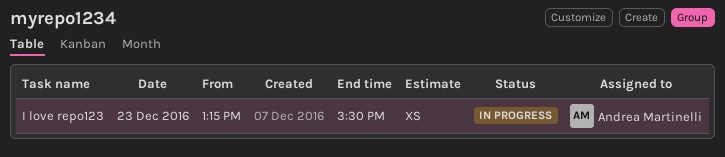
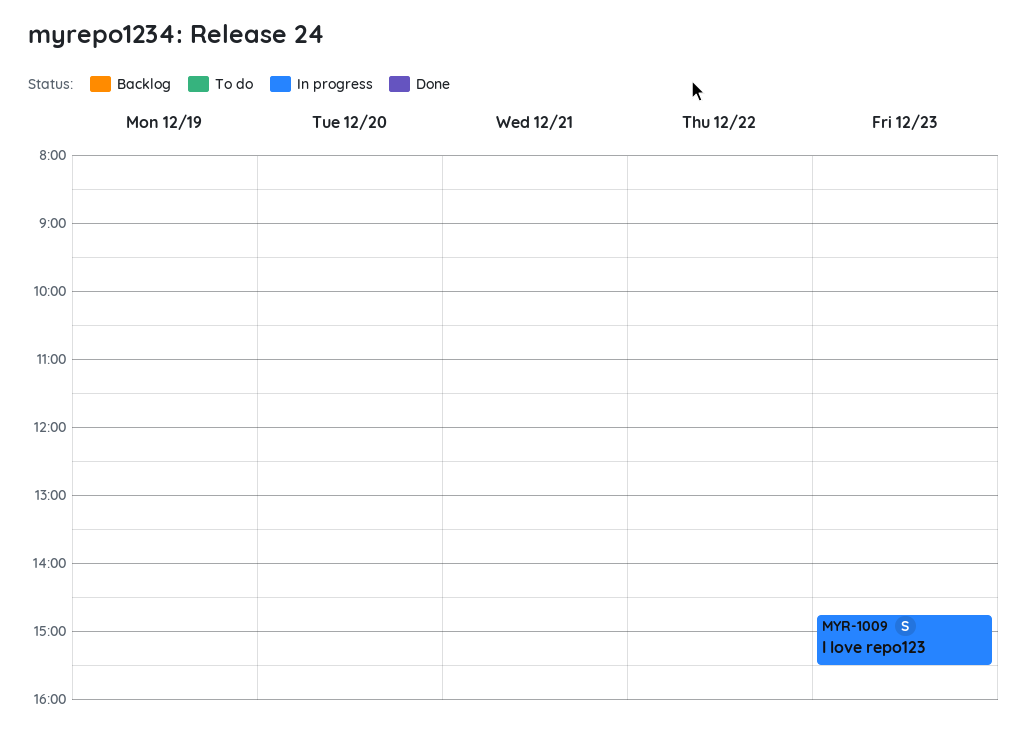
I love repo123, estimate: XS -> S
I love repo123, begins: 13:15 -> 14:45

